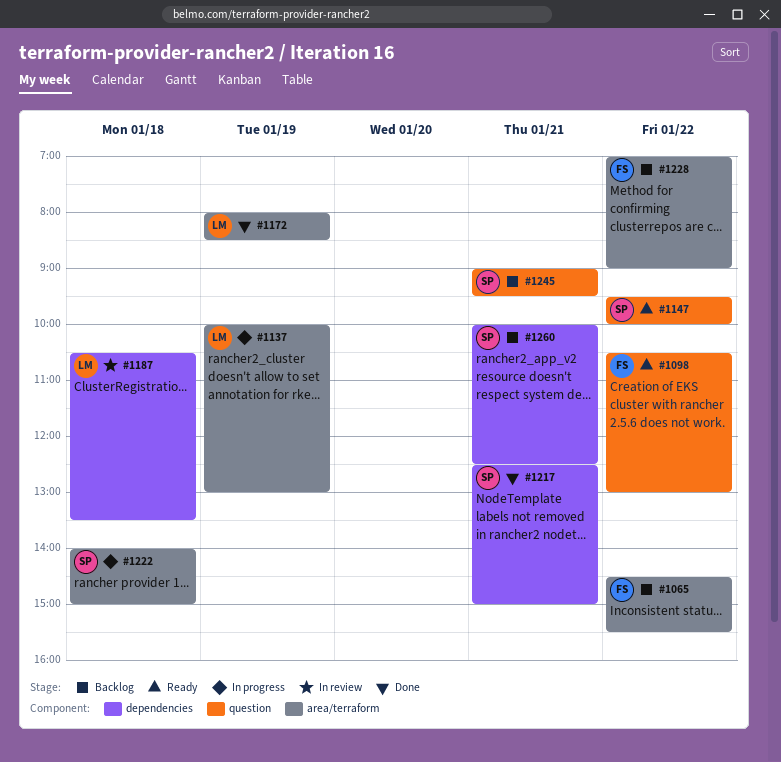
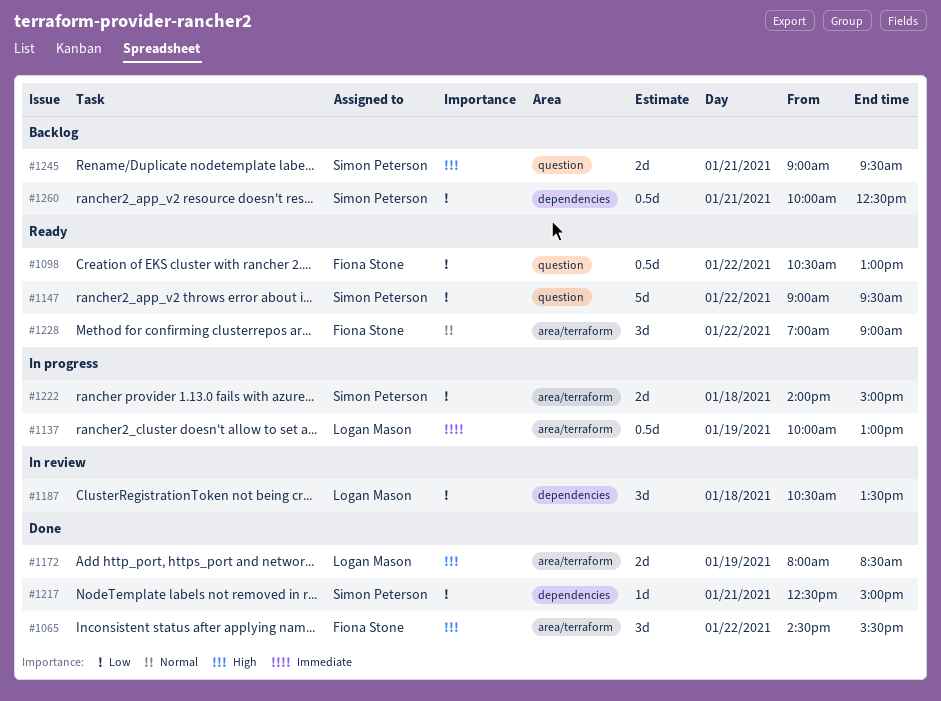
#1065, status: Backlog -> Done
#1147, begins: 09:30 -> 09:00
#1147, ends: 10:00 -> 09:30
#1228, status: Backlog -> Ready

